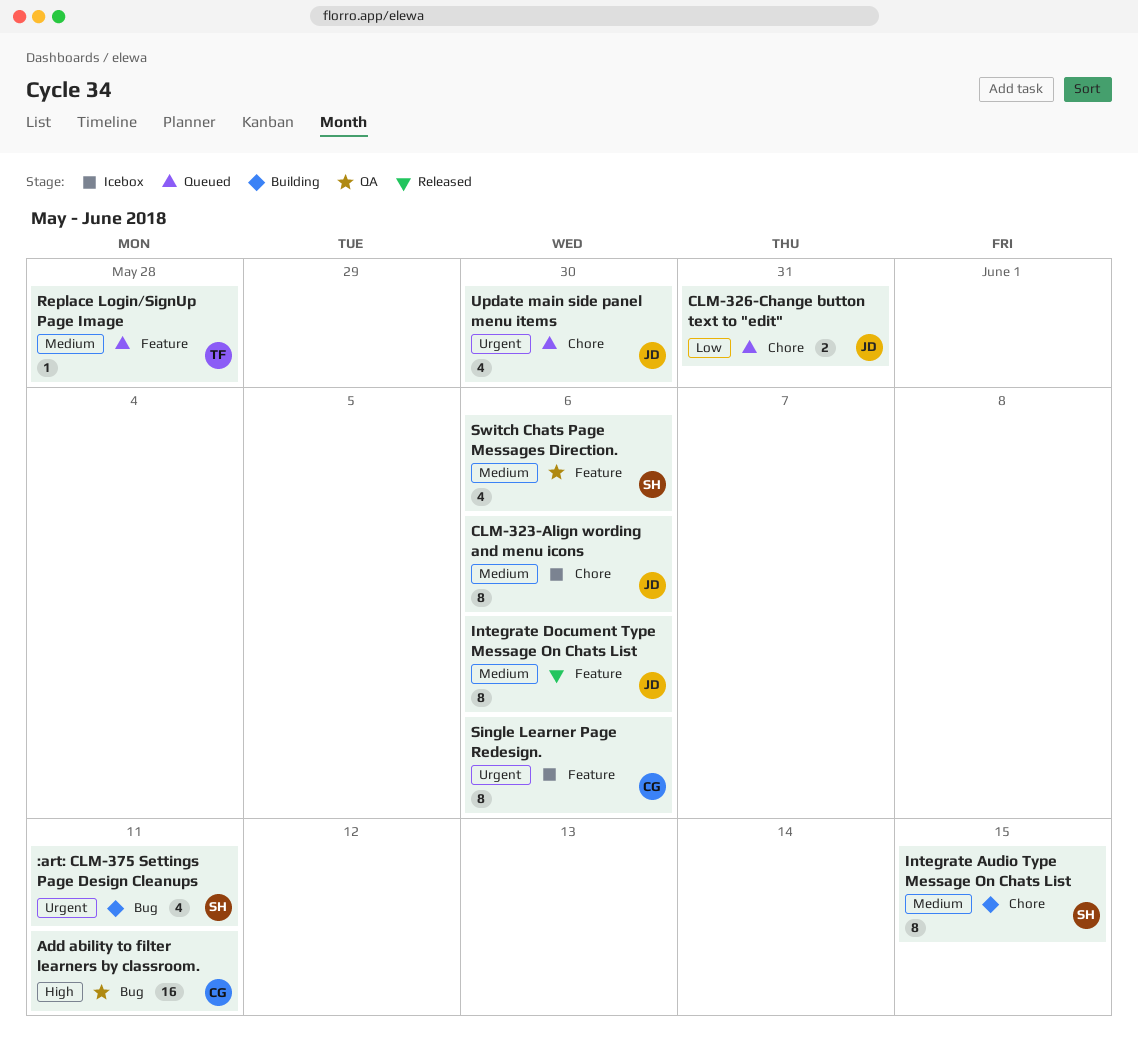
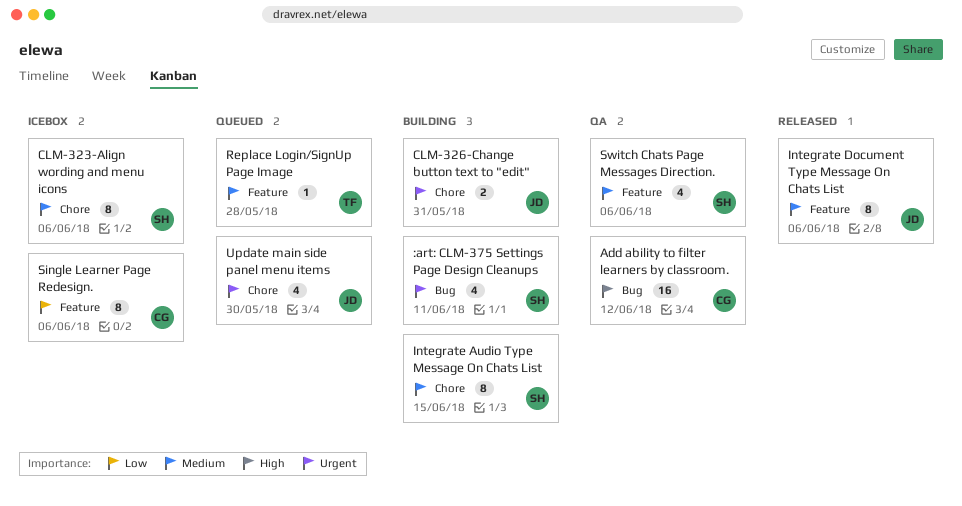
Add ability to filter learners by classroom., due: Jun 11 -> Jun 12
CLM-323-Align wording and menu icons, owner: JD -> SH
CLM-326-Change button text to "edit", status: Queued -> Building
CLM-326-Change button text to "edit", priority: Low -> Urgent
Single Learner Page Redesign., priority: Urgent -> Low

